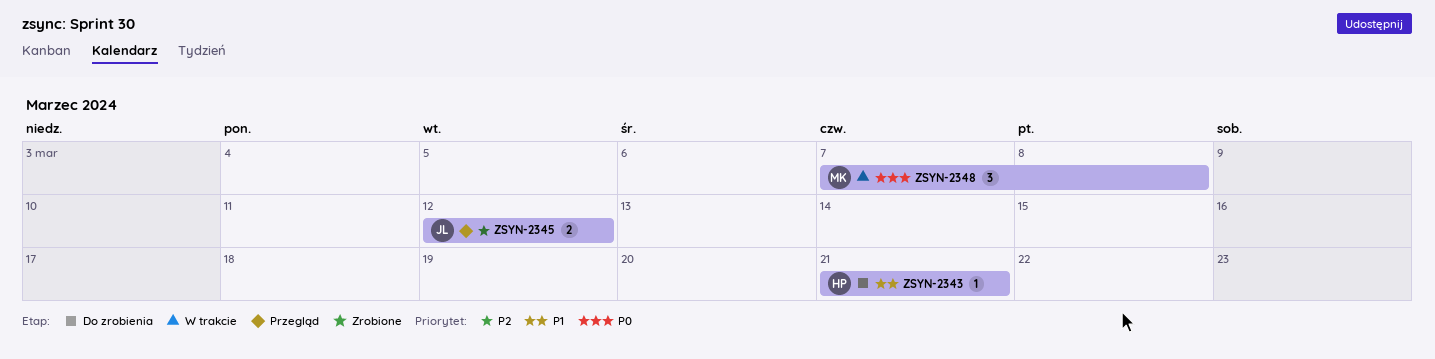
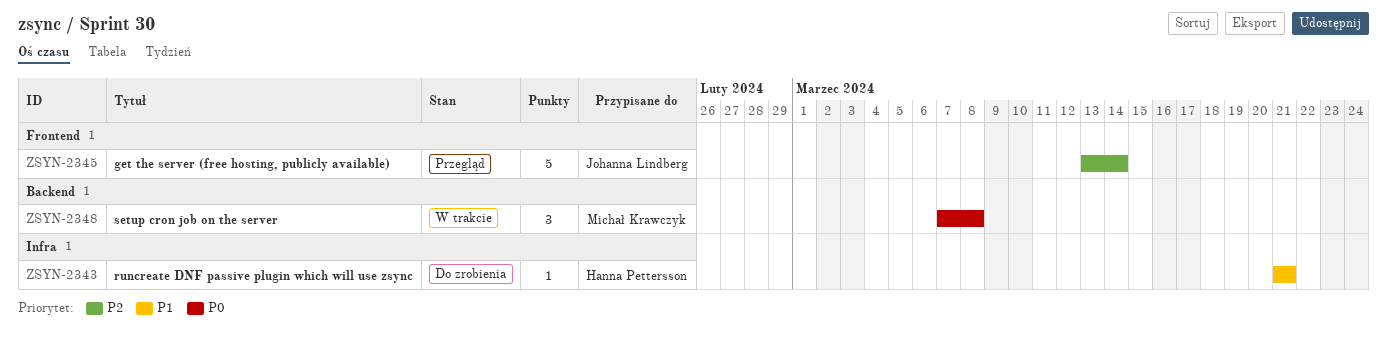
ZSYN-2345, estimate: 2 -> 5
ZSYN-2345, start: Mar 12 -> Mar 13
ZSYN-2345, due: Mar 12 -> Mar 14

